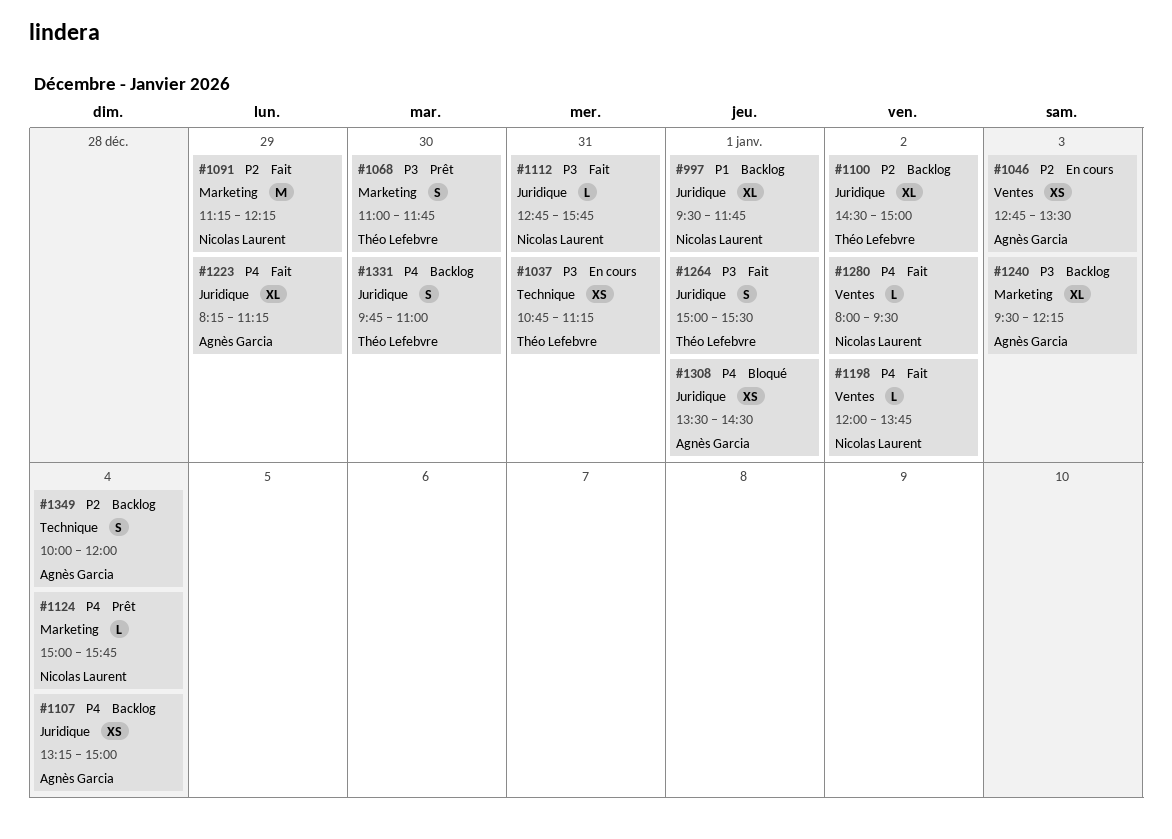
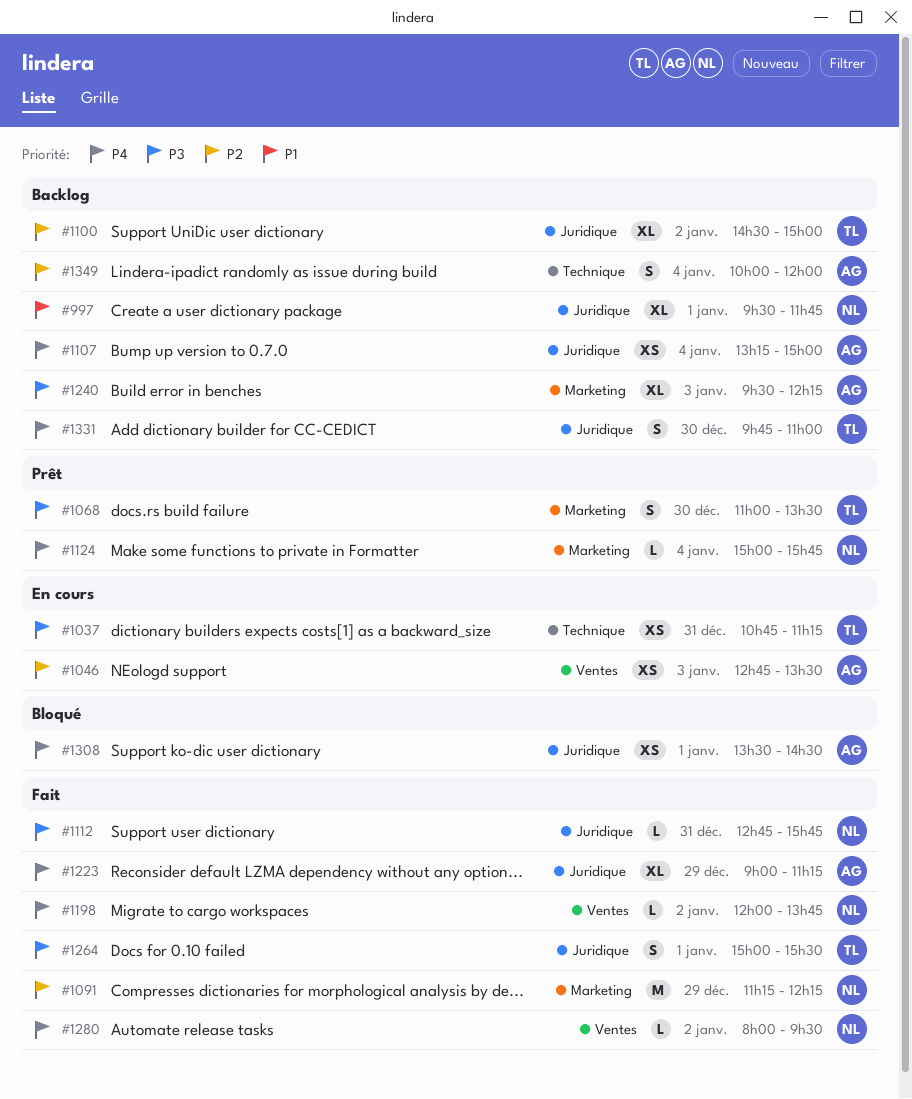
#1068, ends: 11:45 -> 13:30
#1223, begins: 08:15 -> 09:00

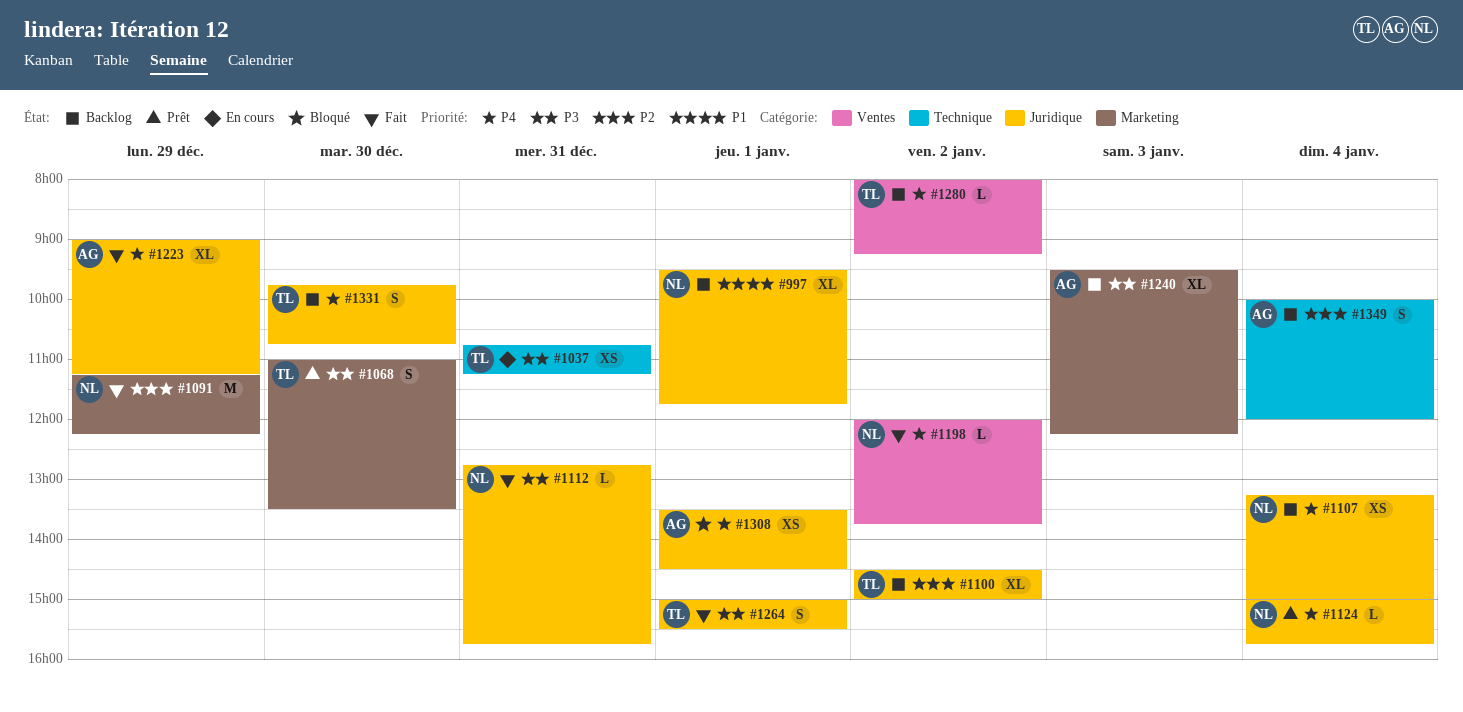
#1046: present -> none
#1107, owner: AG -> NL
#1124, label: Marketing -> Juridique
#1280, status: Fait -> Backlog
#1280, owner: NL -> TL
#1280, ends: 09:30 -> 09:15
#1331, ends: 11:00 -> 10:45

